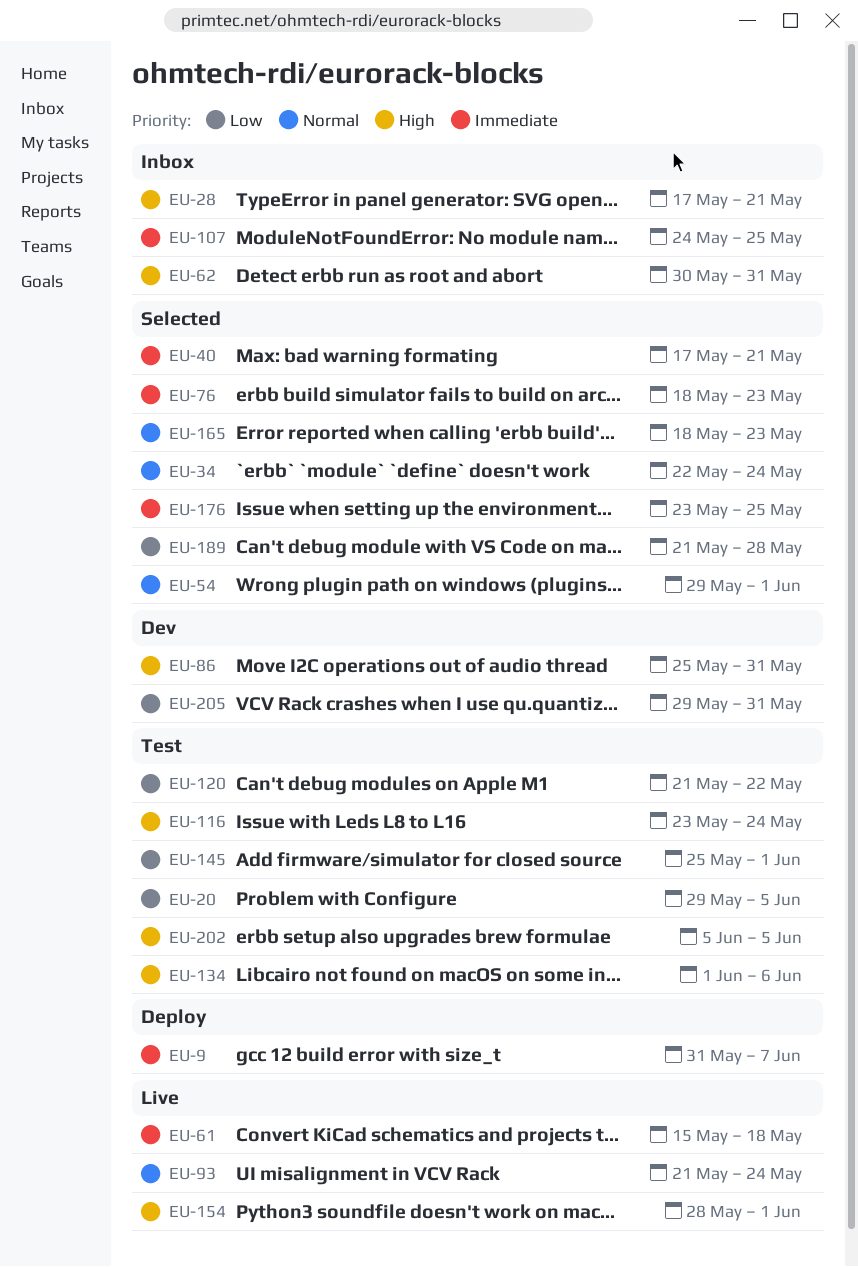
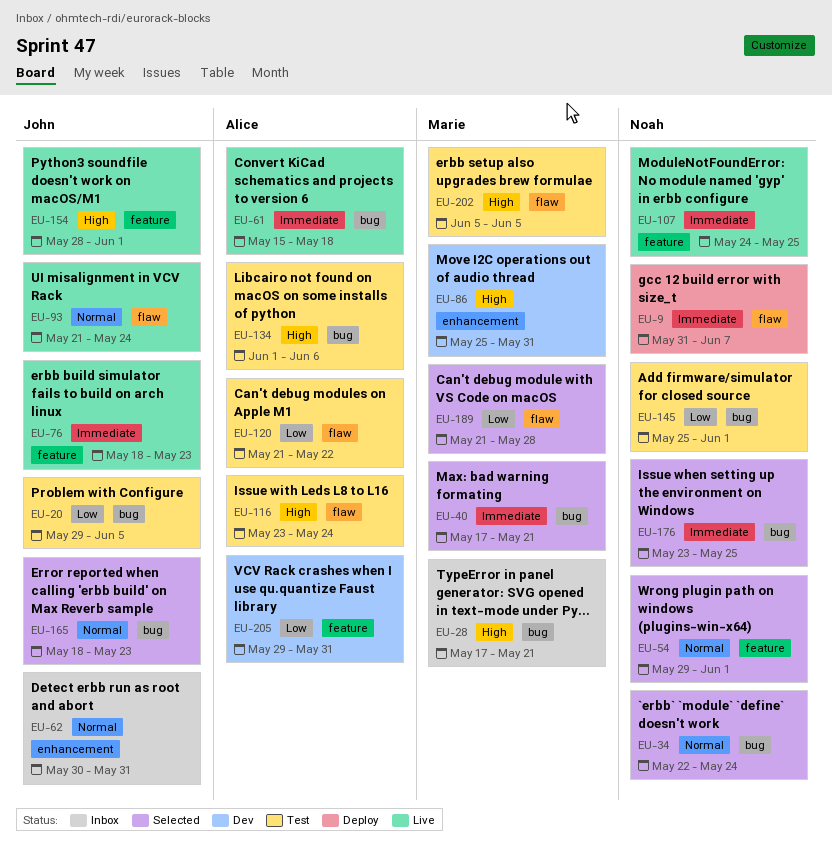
EU-62, priority: High -> Normal
EU-76, status: Selected -> Live
EU-107, status: Inbox -> Live

